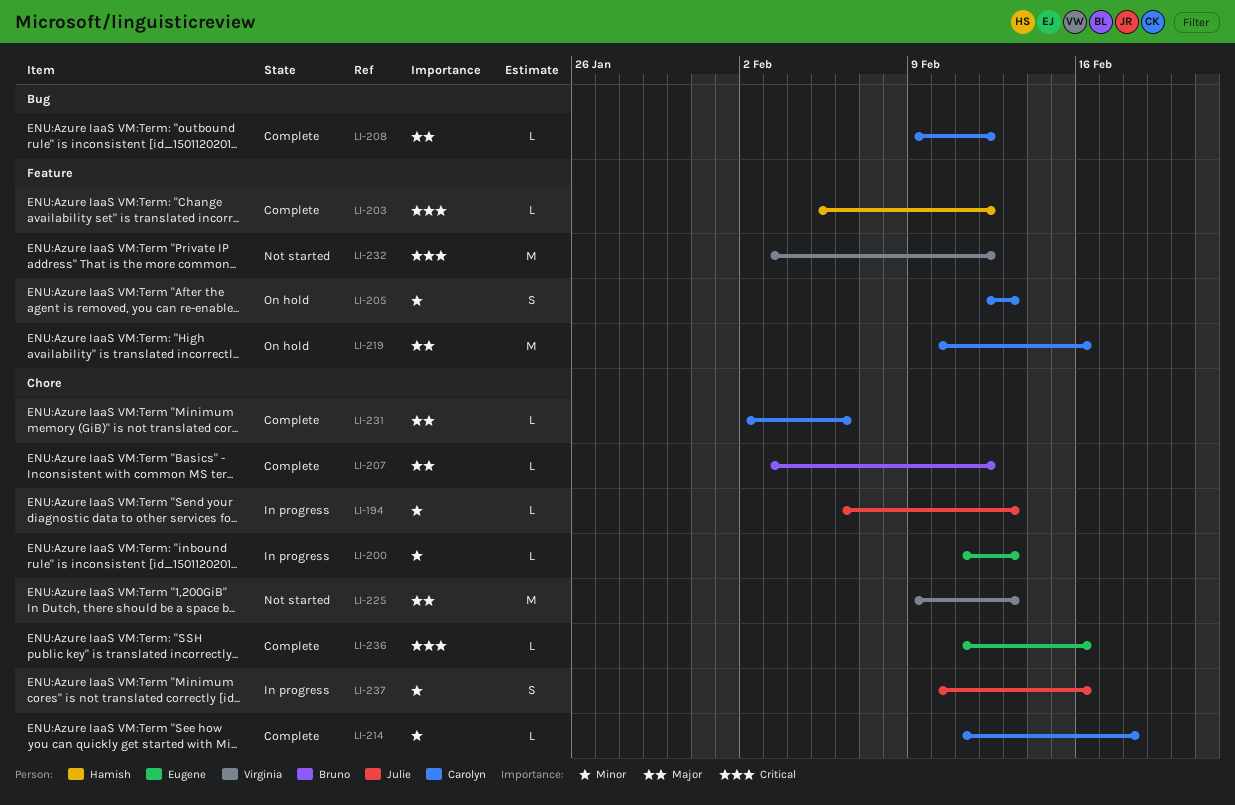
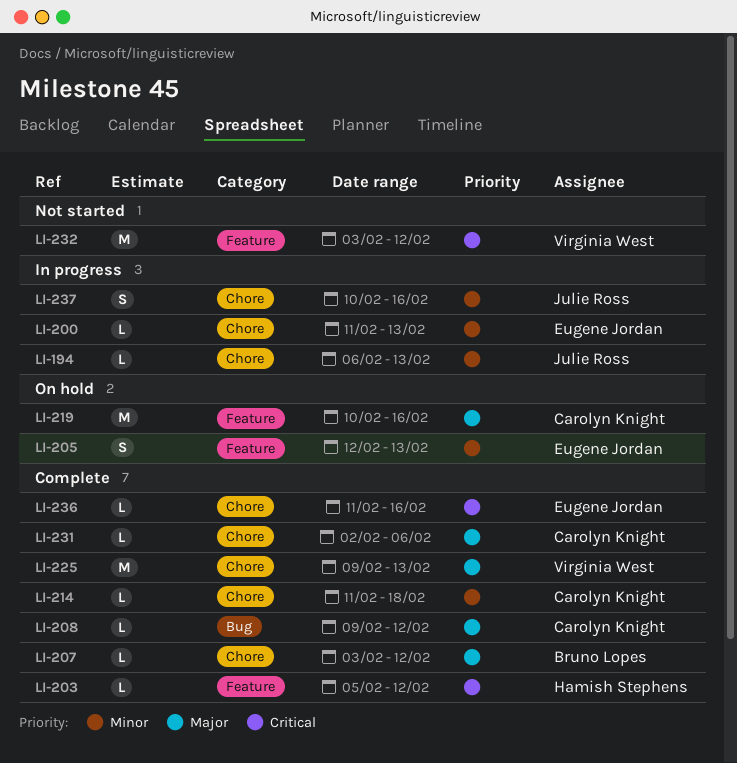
LI-205, owner: Carolyn Knight -> Eugene Jordan
LI-225, status: Not started -> Complete

